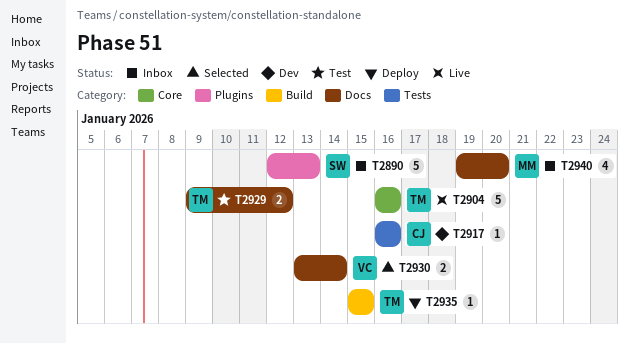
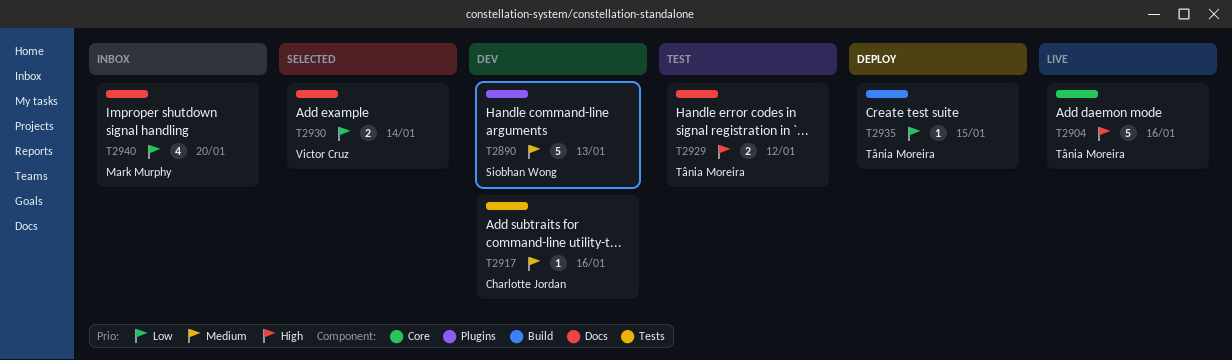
T2890, status: Inbox -> Dev

